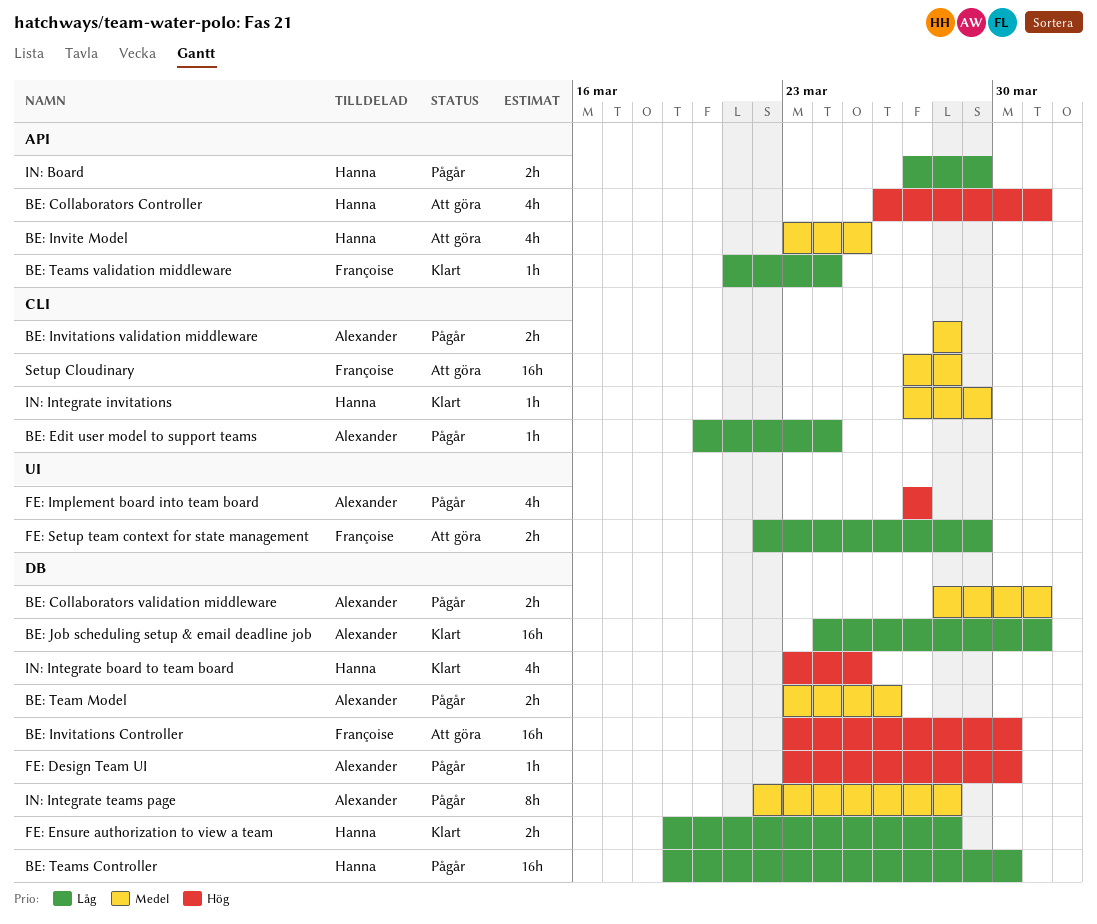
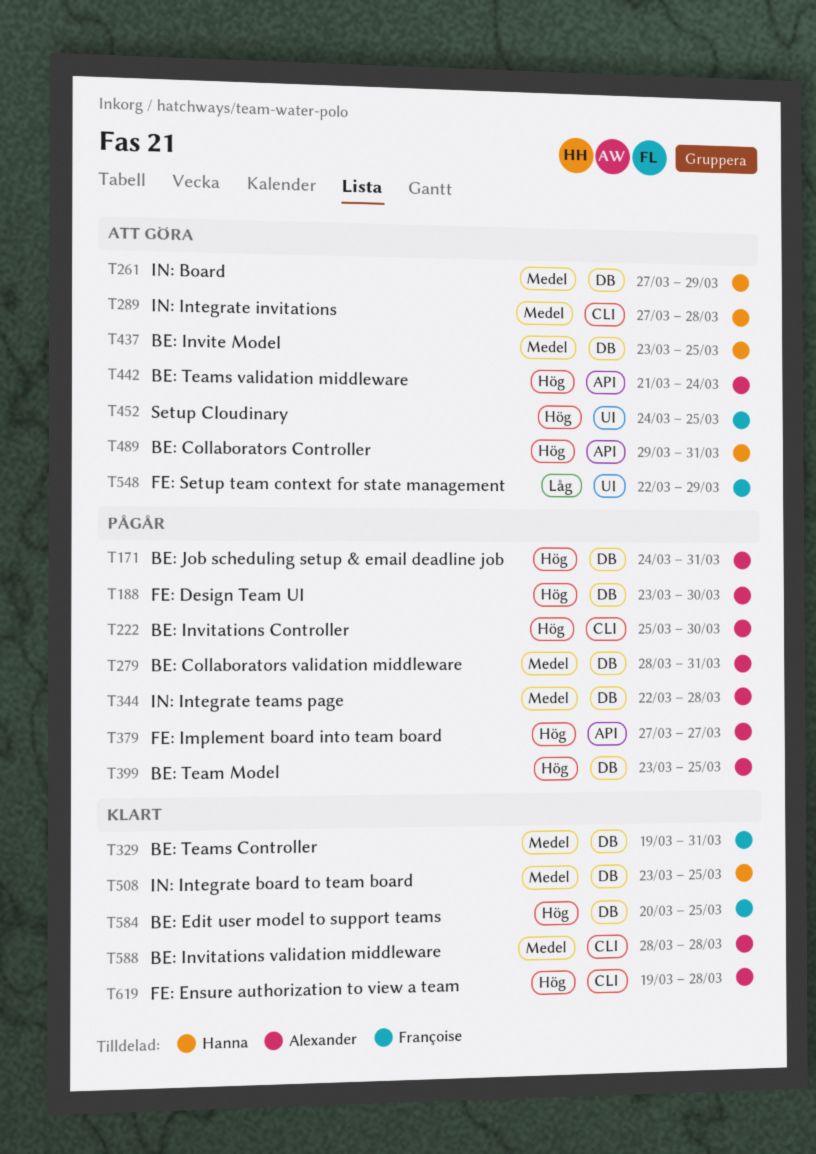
BE: Collaborators Controller, start: Mar 26 -> Mar 29
BE: Edit user model to support teams, status: Pågår -> Klart
BE: Edit user model to support teams, owner: Alexander -> Françoise
BE: Edit user model to support teams, priority: Låg -> Hög
BE: Edit user model to support teams, label: CLI -> DB
BE: Edit user model to support teams, due: Mar 24 -> Mar 25
BE: Invitations Controller, status: Att göra -> Pågår
BE: Invitations Controller, owner: Françoise -> Alexander
BE: Invitations Controller, label: DB -> CLI
BE: Invitations Controller, start: Mar 23 -> Mar 25
BE: Invitations validation middleware, status: Pågår -> Klart
BE: Invite Model, label: API -> DB
BE: Job scheduling setup & email deadline job, status: Klart -> Pågår
BE: Job scheduling setup & email deadline job, priority: Låg -> Hög
BE: Team Model, priority: Medel -> Hög
BE: Team Model, due: Mar 26 -> Mar 25
BE: Teams Controller, status: Pågår -> Klart
BE: Teams Controller, owner: Hanna -> Françoise
BE: Teams Controller, priority: Låg -> Medel
BE: Teams Controller, due: Mar 30 -> Mar 31
BE: Teams validation middleware, status: Klart -> Att göra
BE: Teams validation middleware, owner: Françoise -> Alexander
BE: Teams validation middleware, priority: Låg -> Hög
FE: Ensure authorization to view a team, owner: Hanna -> Alexander
FE: Ensure authorization to view a team, priority: Låg -> Hög
FE: Ensure authorization to view a team, label: DB -> CLI
FE: Implement board into team board, label: UI -> API
IN: Board, status: Pågår -> Att göra
IN: Board, priority: Låg -> Medel
IN: Board, label: API -> DB
IN: Integrate board to team board, priority: Hög -> Medel
IN: Integrate invitations, status: Klart -> Att göra
IN: Integrate invitations, due: Mar 29 -> Mar 28
Setup Cloudinary, priority: Medel -> Hög
Setup Cloudinary, label: CLI -> UI
Setup Cloudinary, start: Mar 27 -> Mar 24
Setup Cloudinary, due: Mar 28 -> Mar 25

